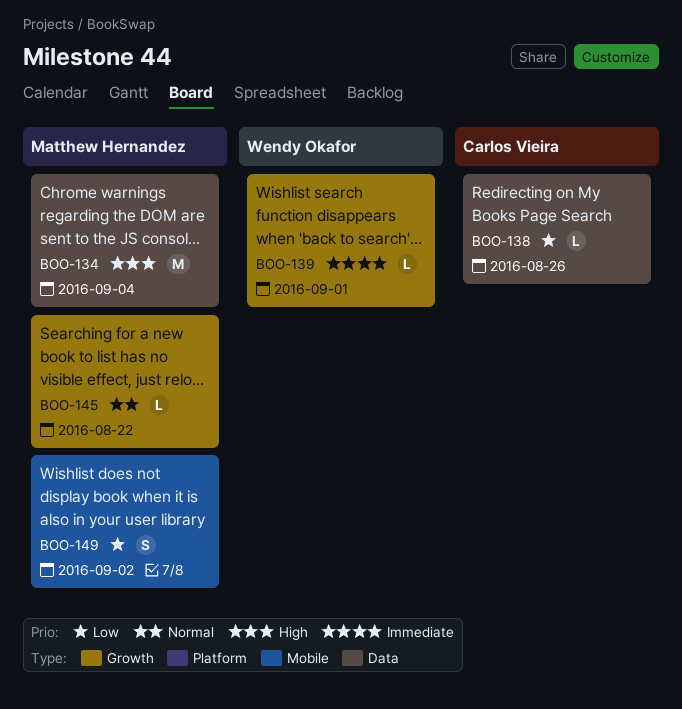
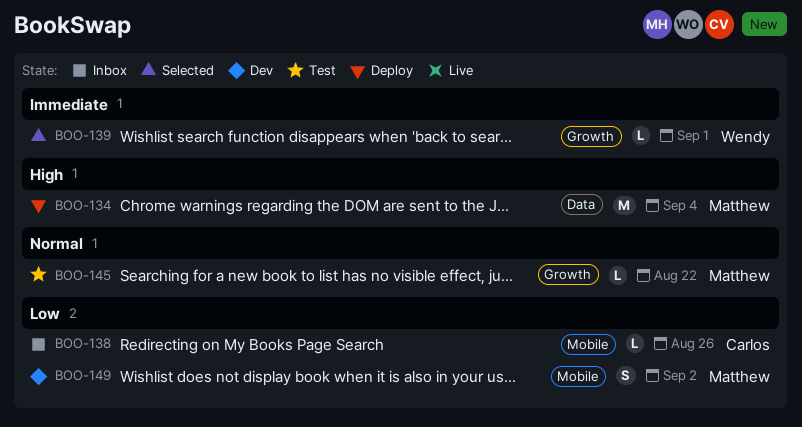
BOO-138, label: Data -> Mobile

